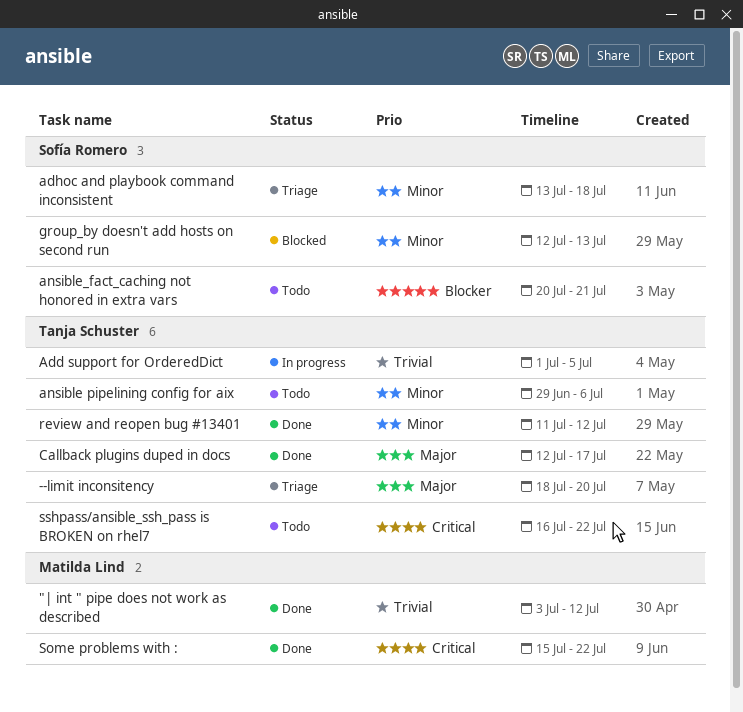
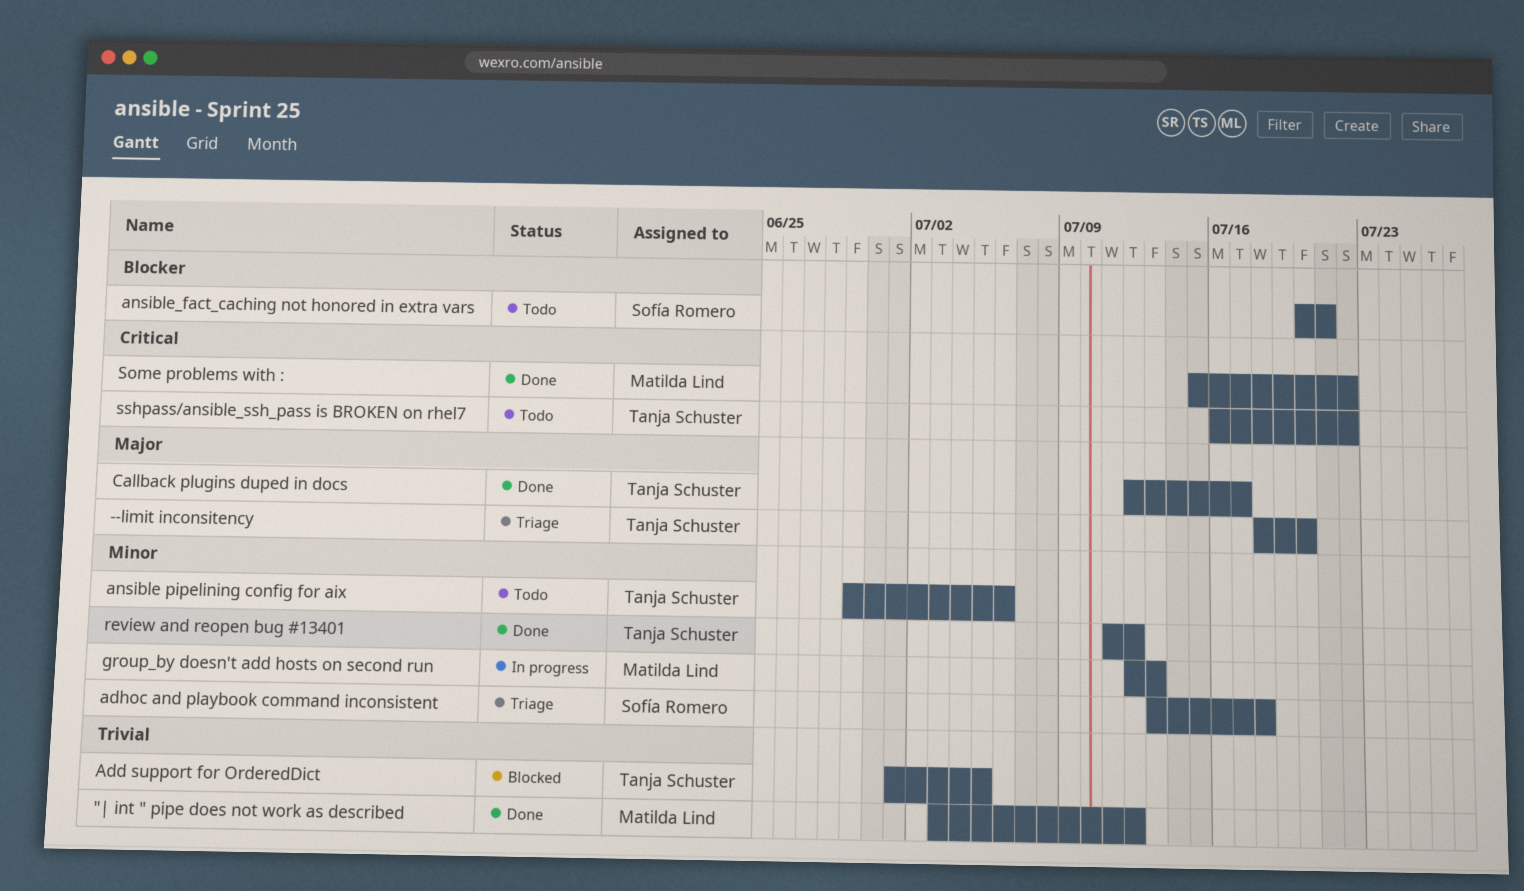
Add support for OrderedDict, status: In progress -> Blocked
group_by doesn't add hosts on second run, status: Blocked -> In progress
group_by doesn't add hosts on second run, owner: Sofía Romero -> Matilda Lind

